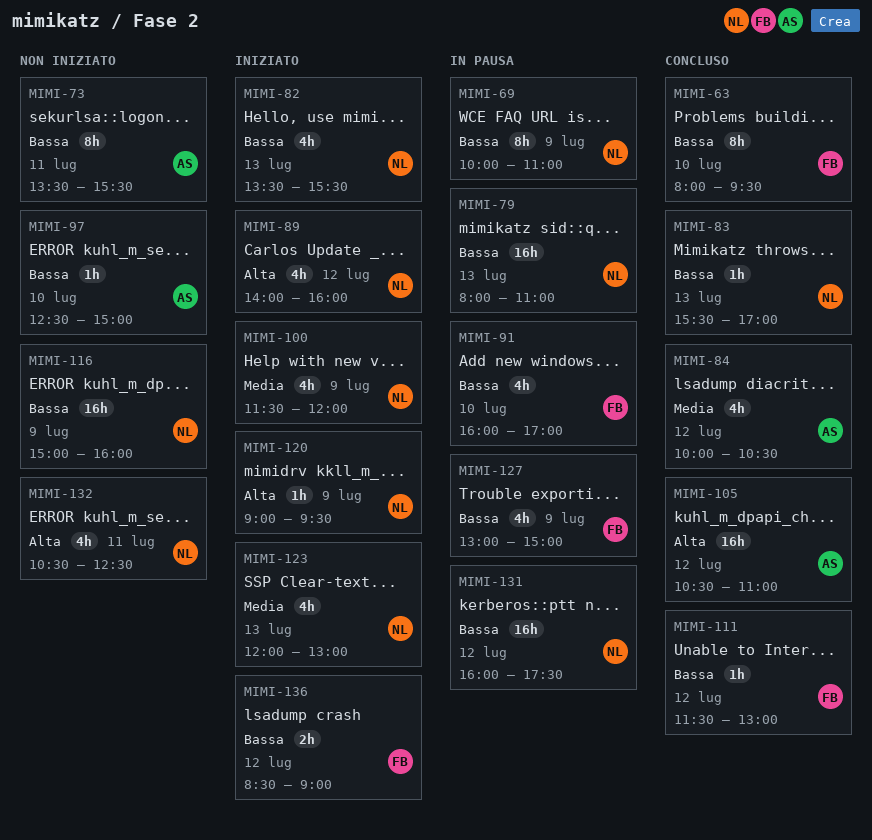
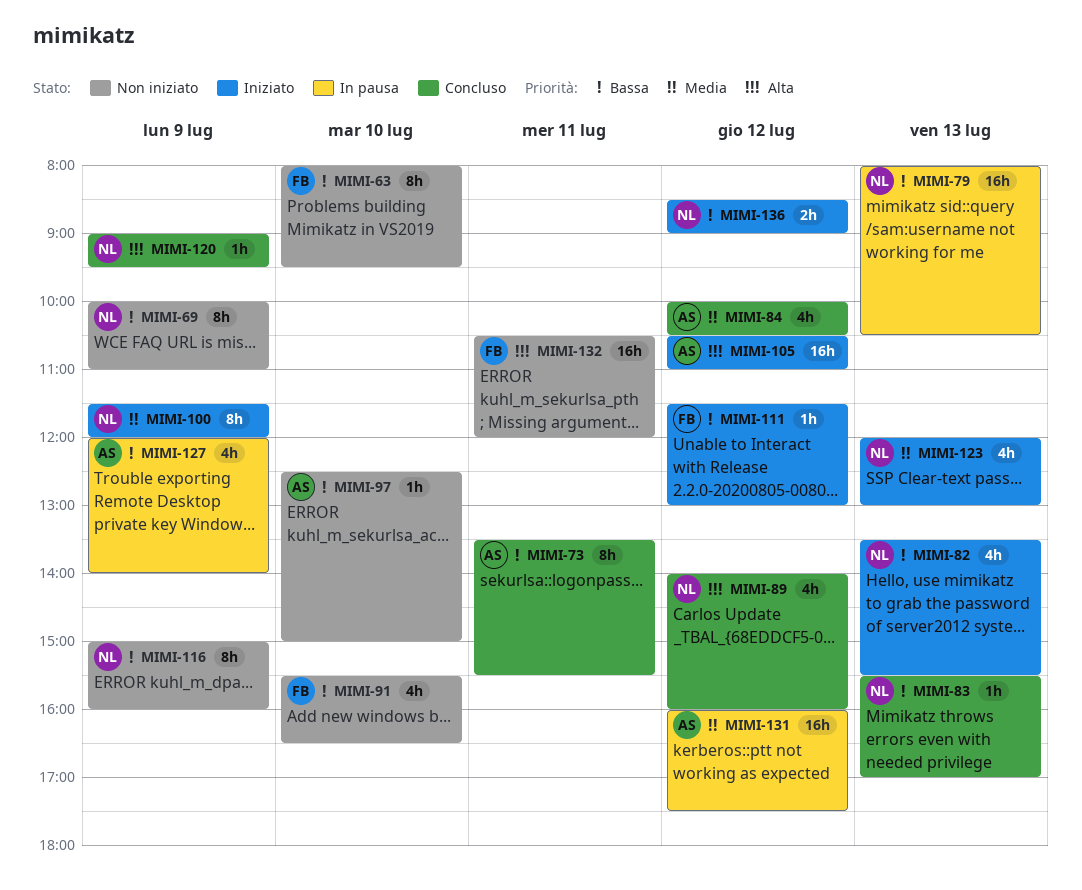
MIMI-63, status: Concluso -> Non iniziato
MIMI-69, status: In pausa -> Non iniziato
MIMI-73, status: Non iniziato -> Concluso
MIMI-79, ends: 11:00 -> 10:30
MIMI-89, status: Iniziato -> Concluso
MIMI-91, status: In pausa -> Non iniziato
MIMI-91, begins: 16:00 -> 15:30
MIMI-91, ends: 17:00 -> 16:30
MIMI-100, estimate: 4h -> 8h
MIMI-105, status: Concluso -> Iniziato
MIMI-111, status: Concluso -> Iniziato
MIMI-116, estimate: 16h -> 8h
MIMI-120, status: Iniziato -> Concluso
MIMI-127, owner: FB -> AS
MIMI-127, begins: 13:00 -> 12:00
MIMI-127, ends: 15:00 -> 14:00
MIMI-131, owner: NL -> AS
MIMI-131, priority: Bassa -> Media
MIMI-132, owner: NL -> FB
MIMI-132, estimate: 4h -> 16h
MIMI-132, ends: 12:30 -> 12:00
MIMI-136, owner: FB -> NL

